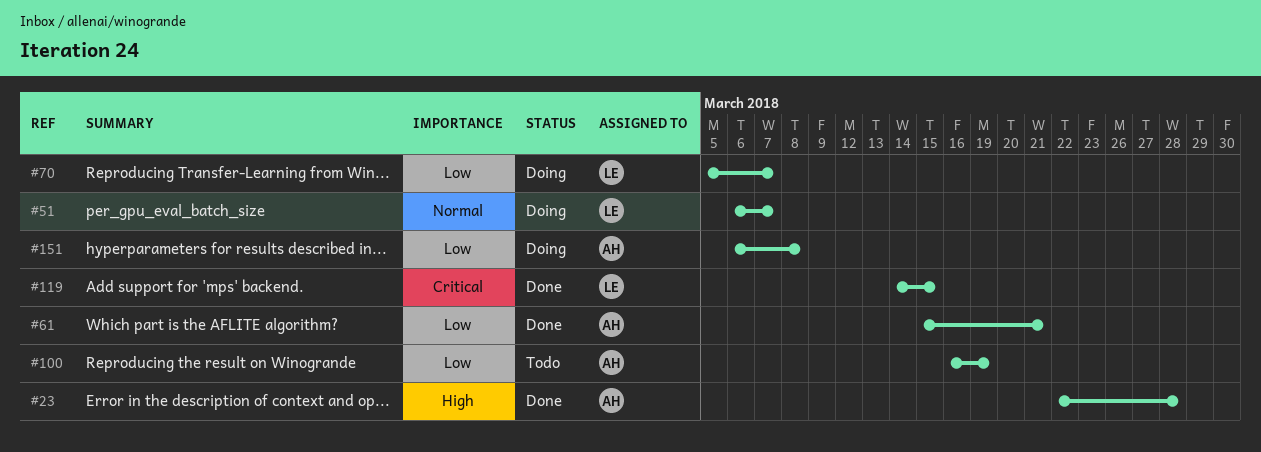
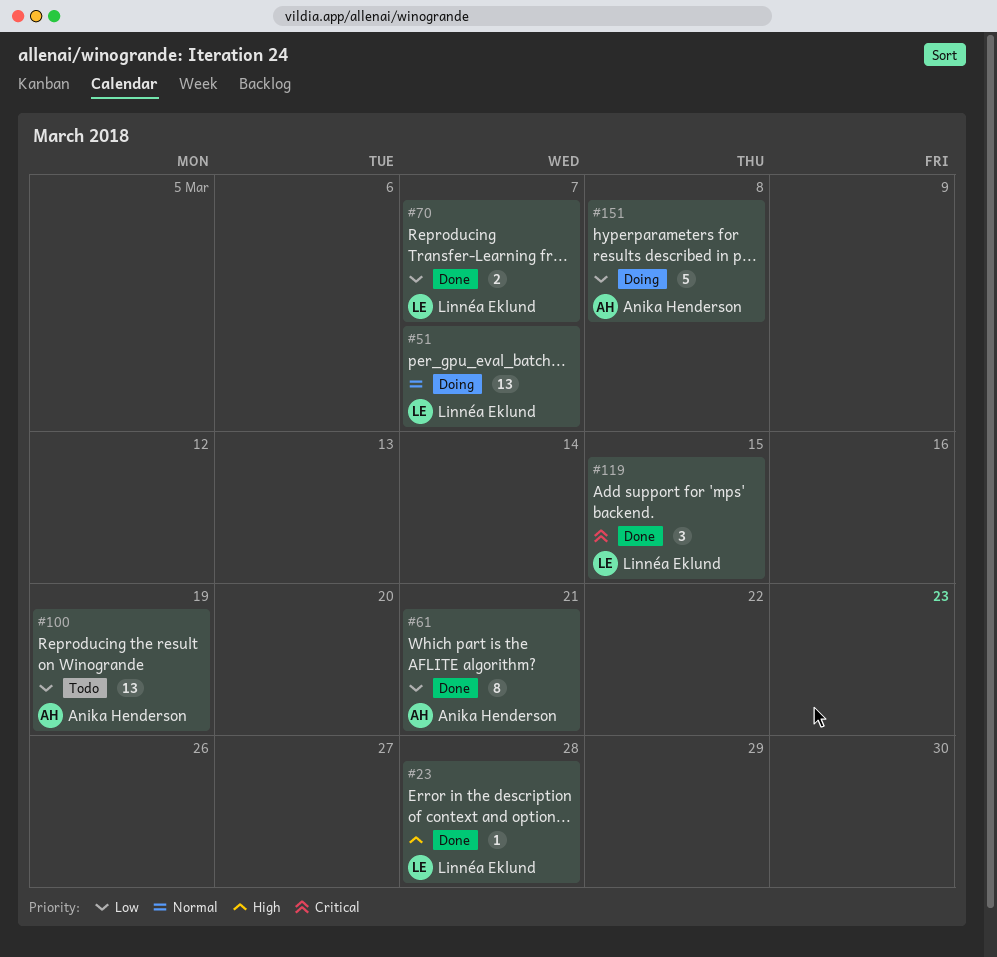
#23, owner: Anika Henderson -> Linnéa Eklund
#70, status: Doing -> Done

